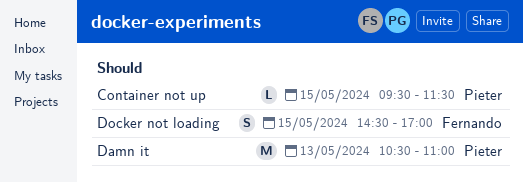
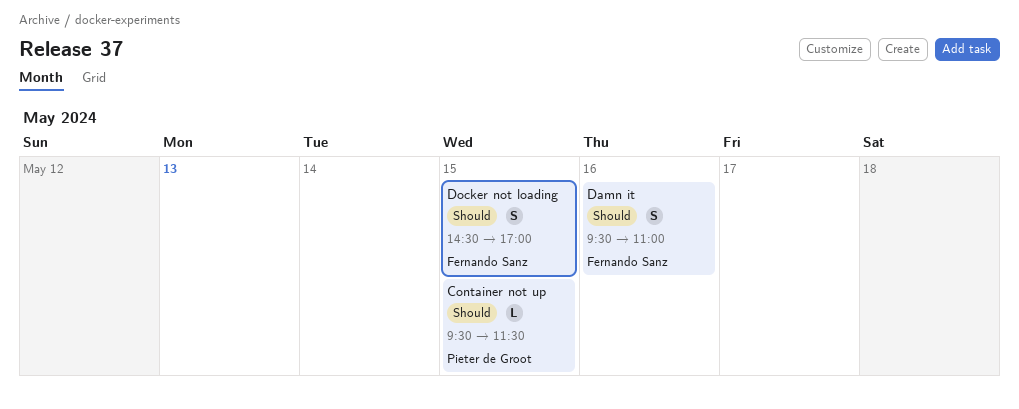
Damn it, owner: Pieter de Groot -> Fernando Sanz
Damn it, estimate: M -> S
Damn it, day: May 13 -> May 16
Damn it, begins: 10:30 -> 09:30

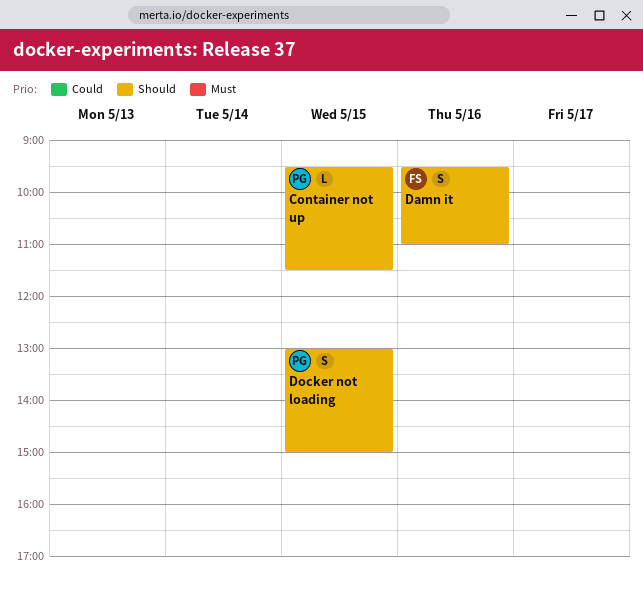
Docker not loading, owner: Fernando Sanz -> Pieter de Groot
Docker not loading, begins: 14:30 -> 13:00
Docker not loading, ends: 17:00 -> 15:00

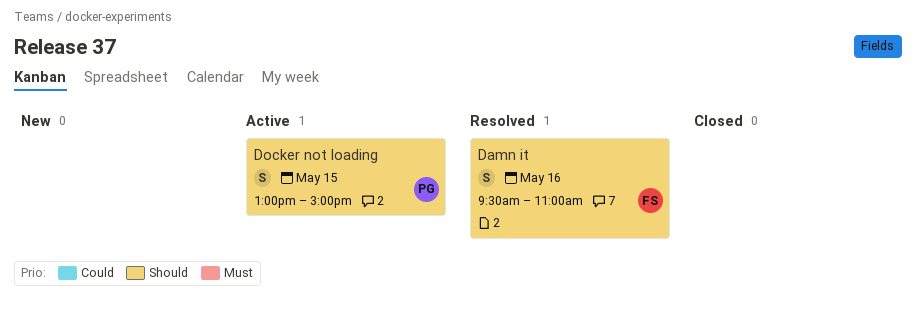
Container not up: present -> none

